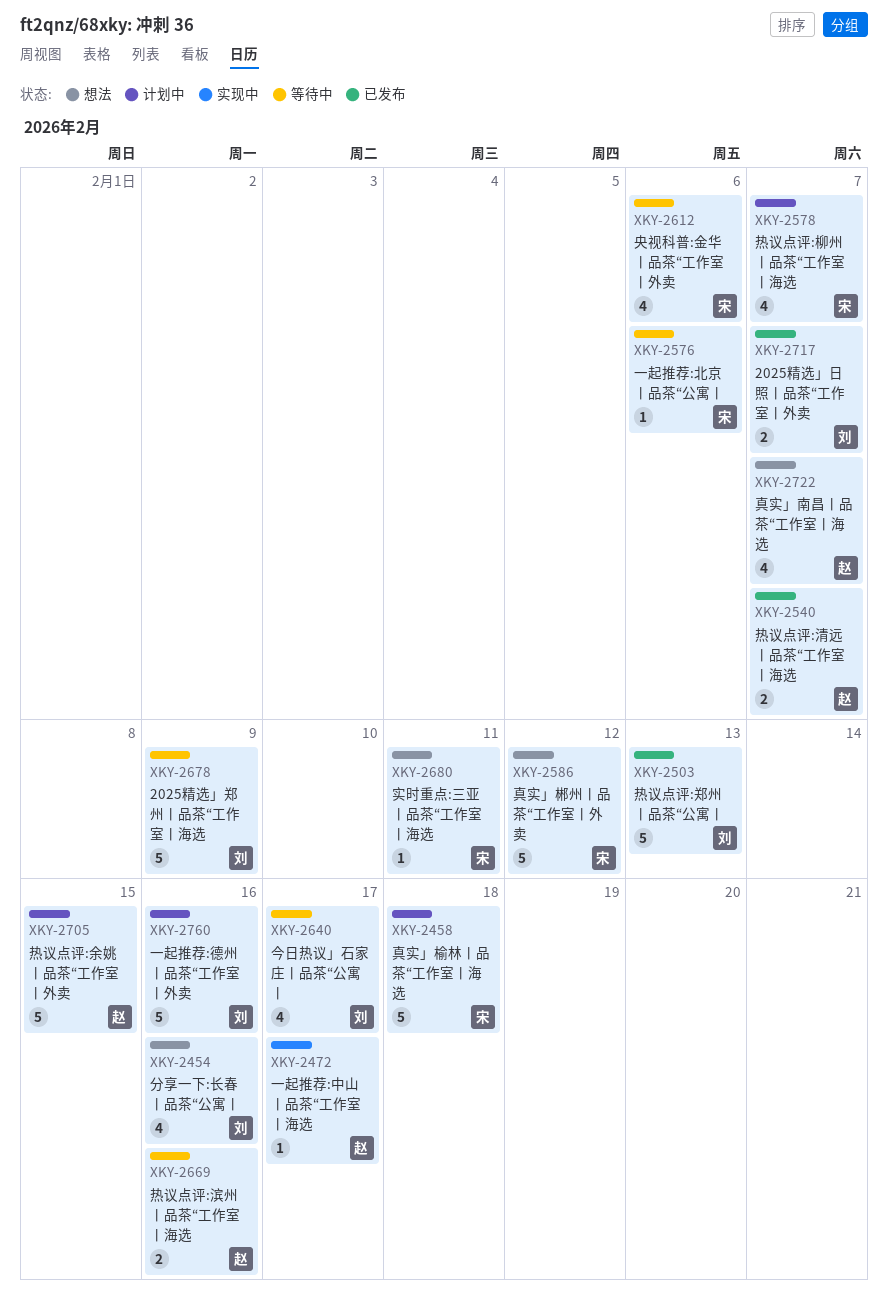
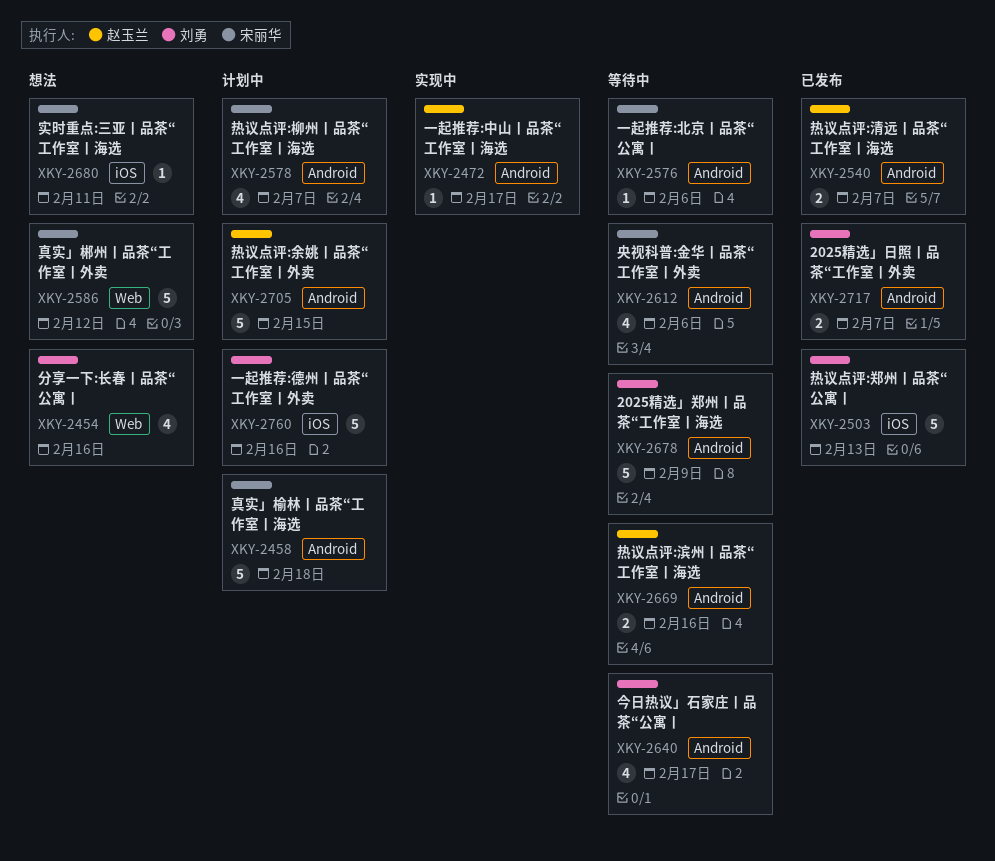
XKY-2722: present -> none

